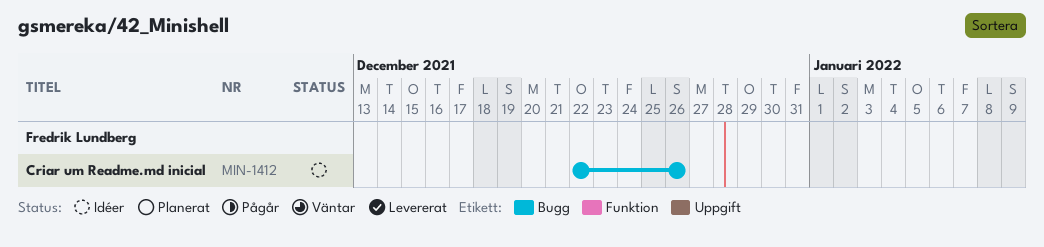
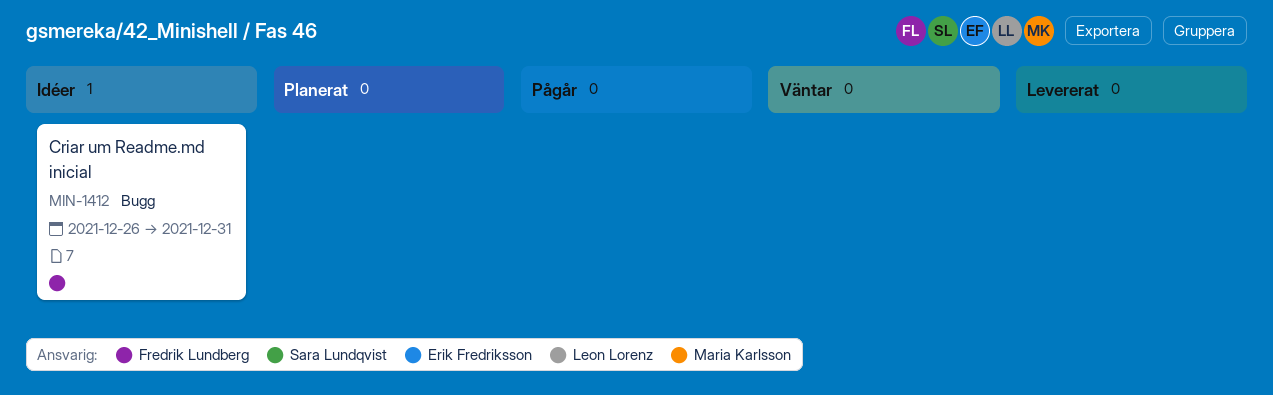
MIN-1412, start: Dec 22 -> Dec 26
MIN-1412, due: Dec 26 -> Dec 31

